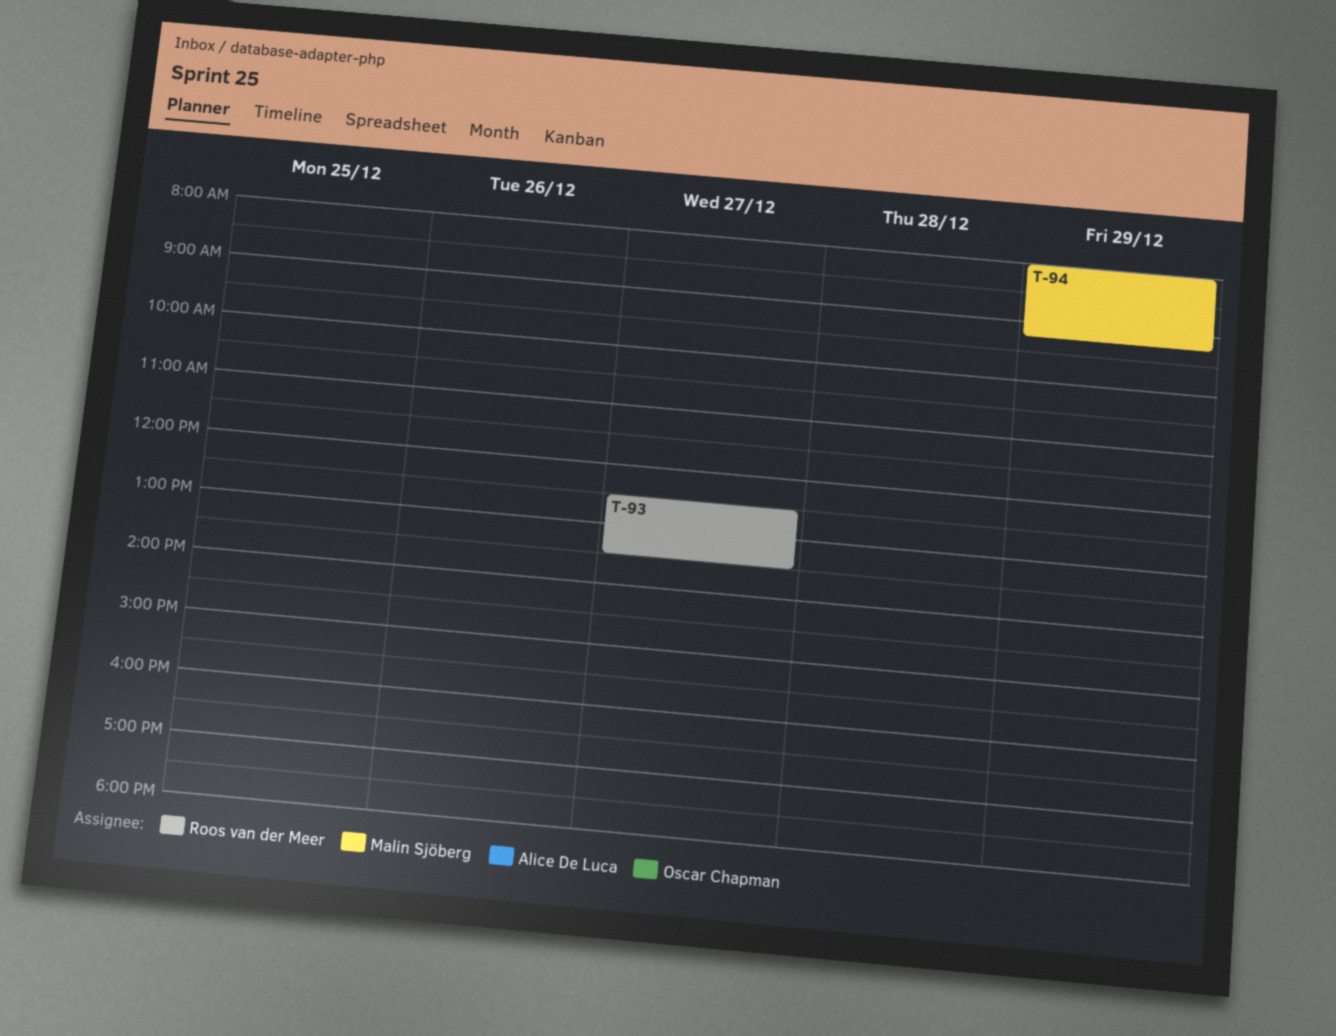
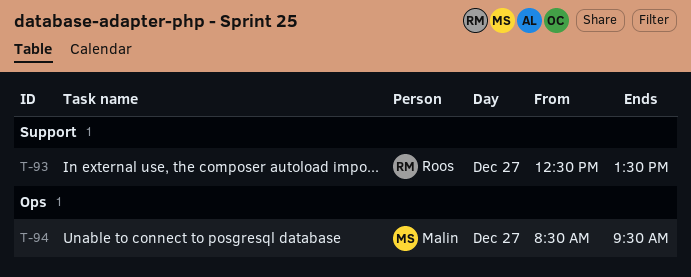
T-94, day: Dec 29 -> Dec 27
T-94, begins: 08:00 -> 08:30
T-94, ends: 09:15 -> 09:30

